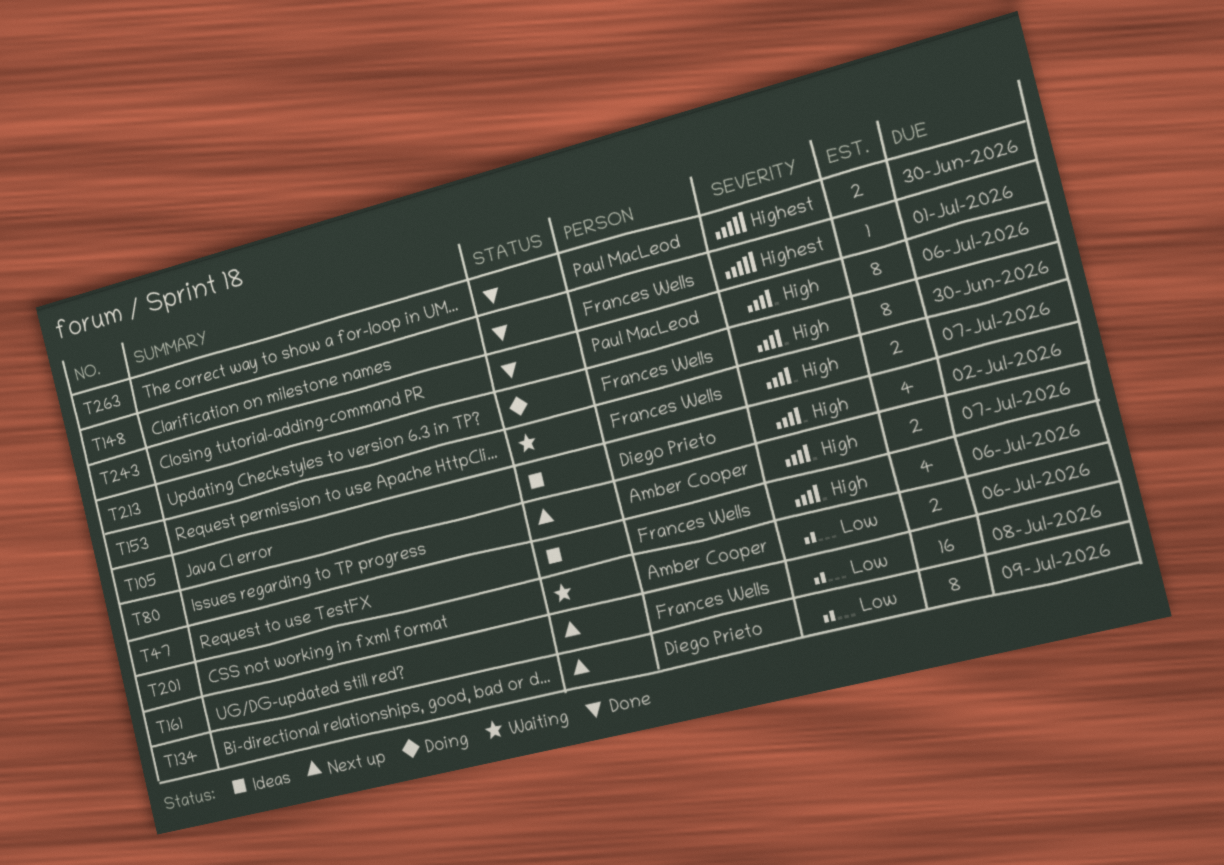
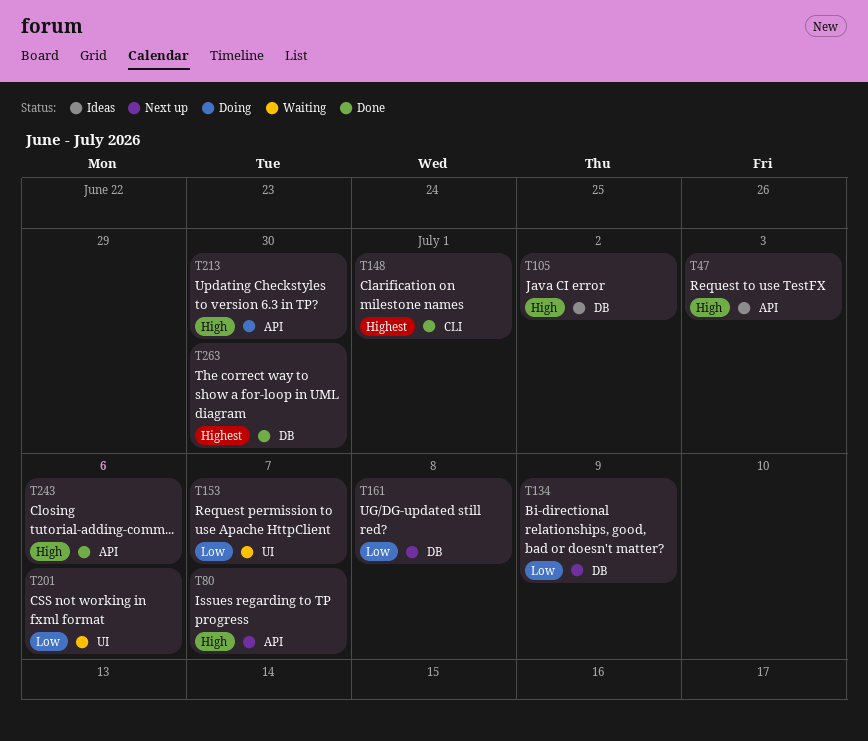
T47, due: Jul 6 -> Jul 3
T153, priority: High -> Low

